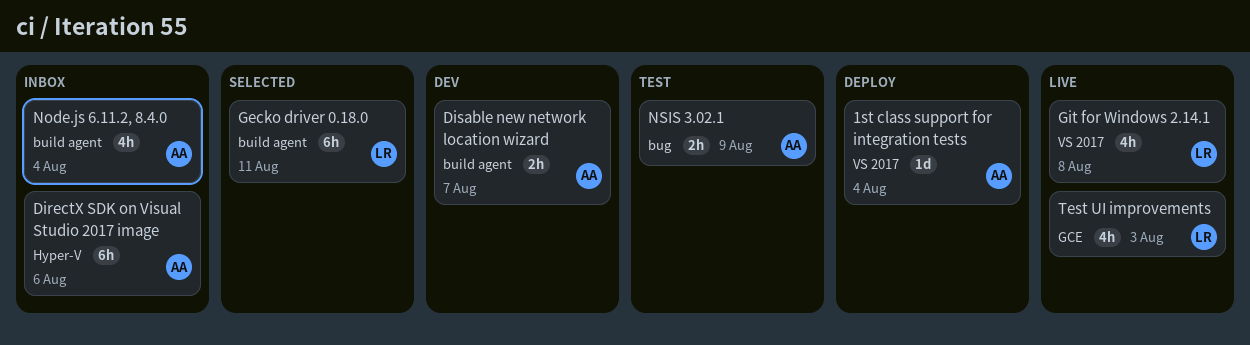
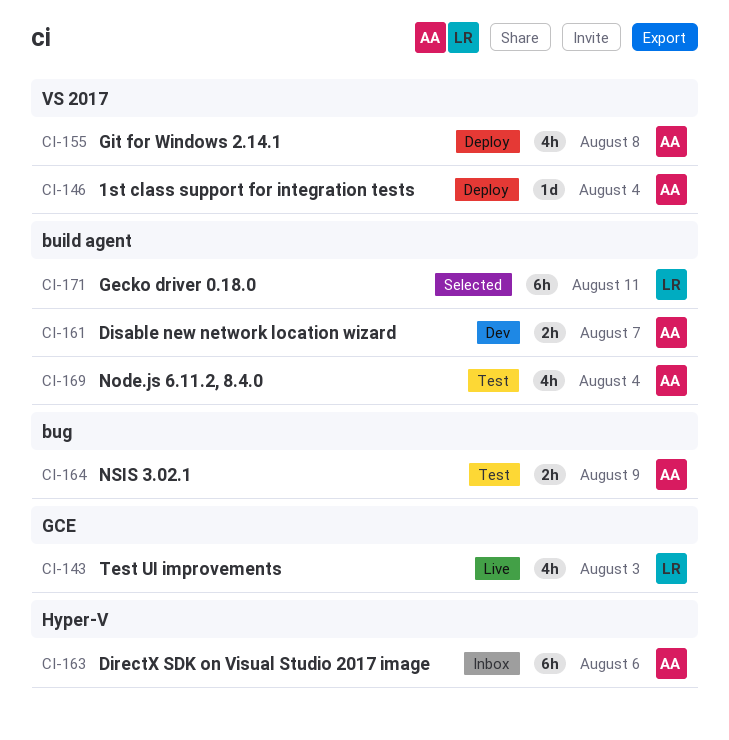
Git for Windows 2.14.1, status: Live -> Deploy
Git for Windows 2.14.1, owner: LR -> AA
Node.js 6.11.2, 8.4.0, status: Inbox -> Test

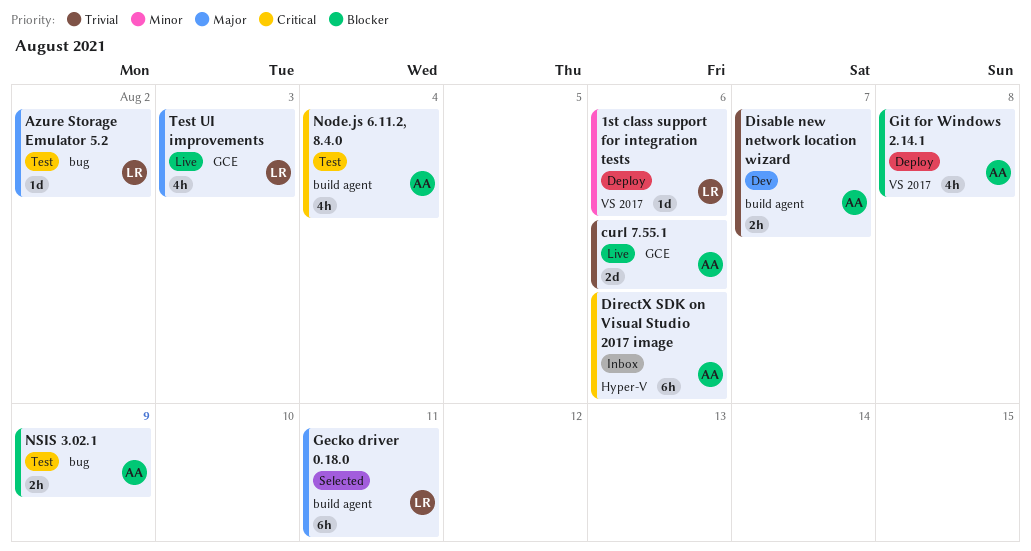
1st class support for integration tests, owner: AA -> LR
1st class support for integration tests, due: Aug 4 -> Aug 6
Azure Storage Emulator 5.2: none -> present
curl 7.55.1: none -> present

